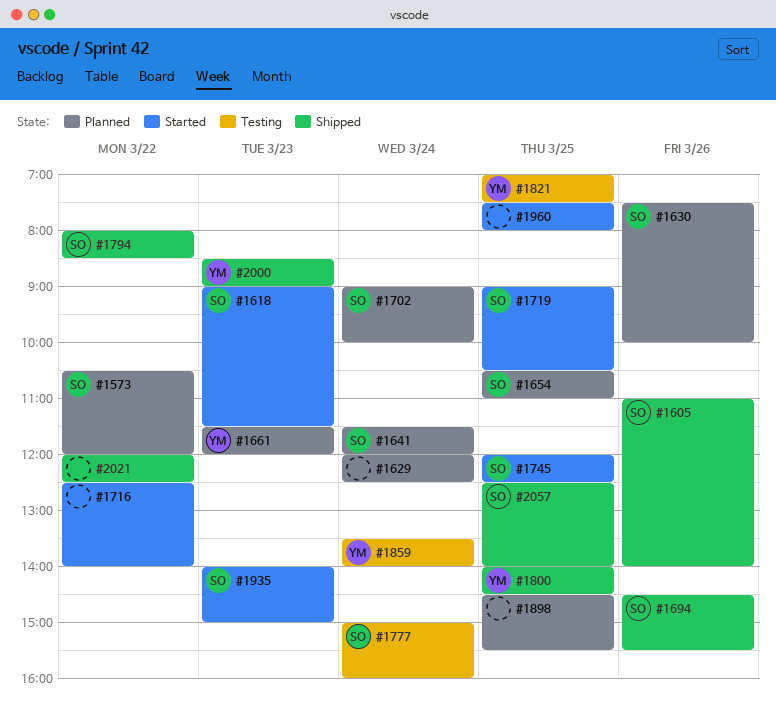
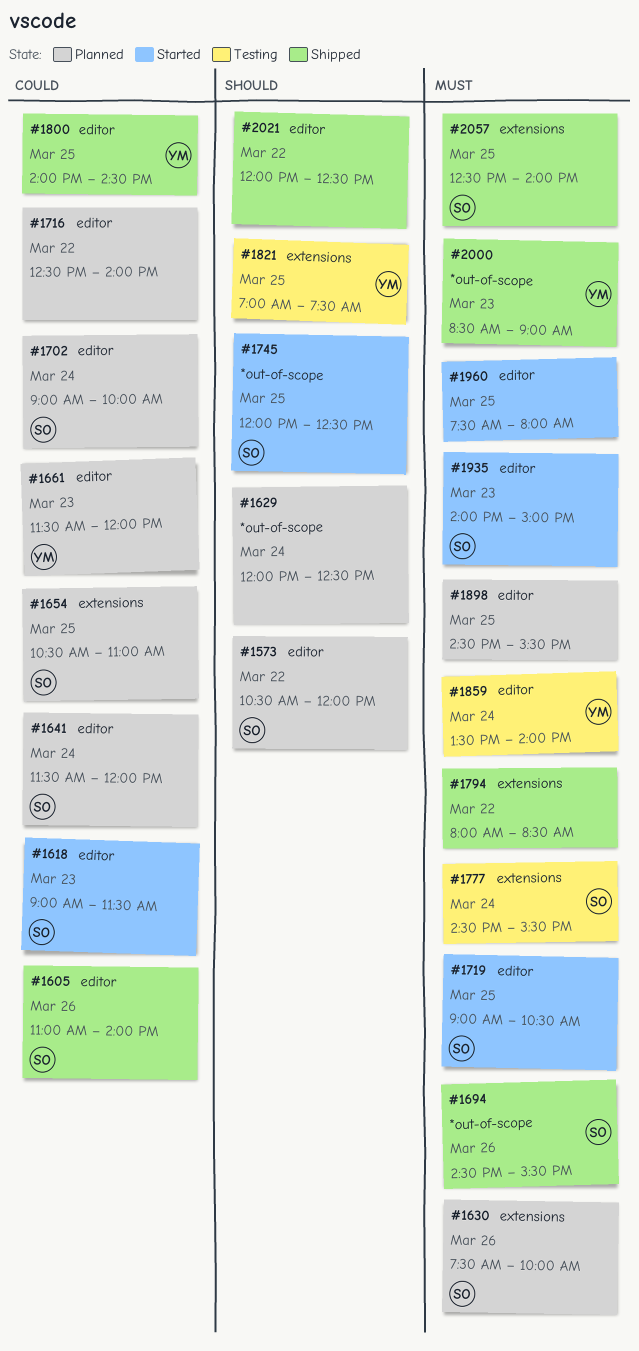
#1716, status: Started -> Planned
#1777, begins: 15:00 -> 14:30
#1777, ends: 16:00 -> 15:30
#1794, owner: SO -> none

